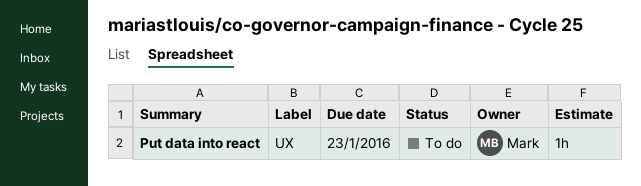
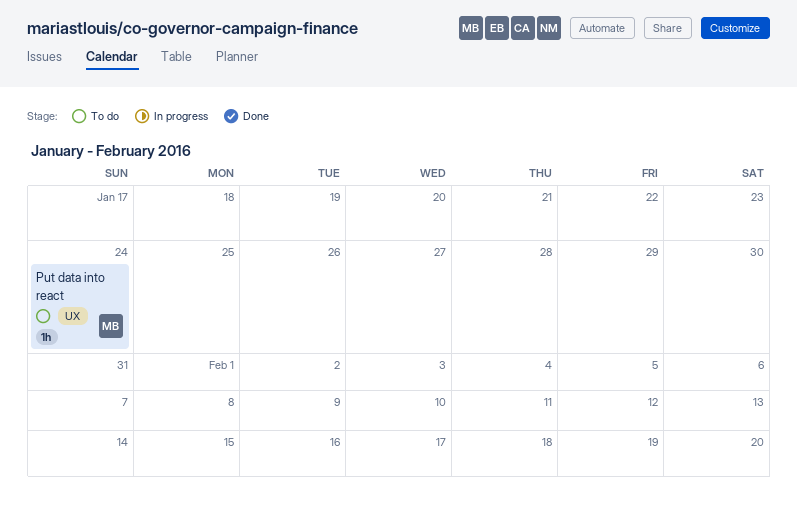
Put data into react, due: Jan 23 -> Jan 24

